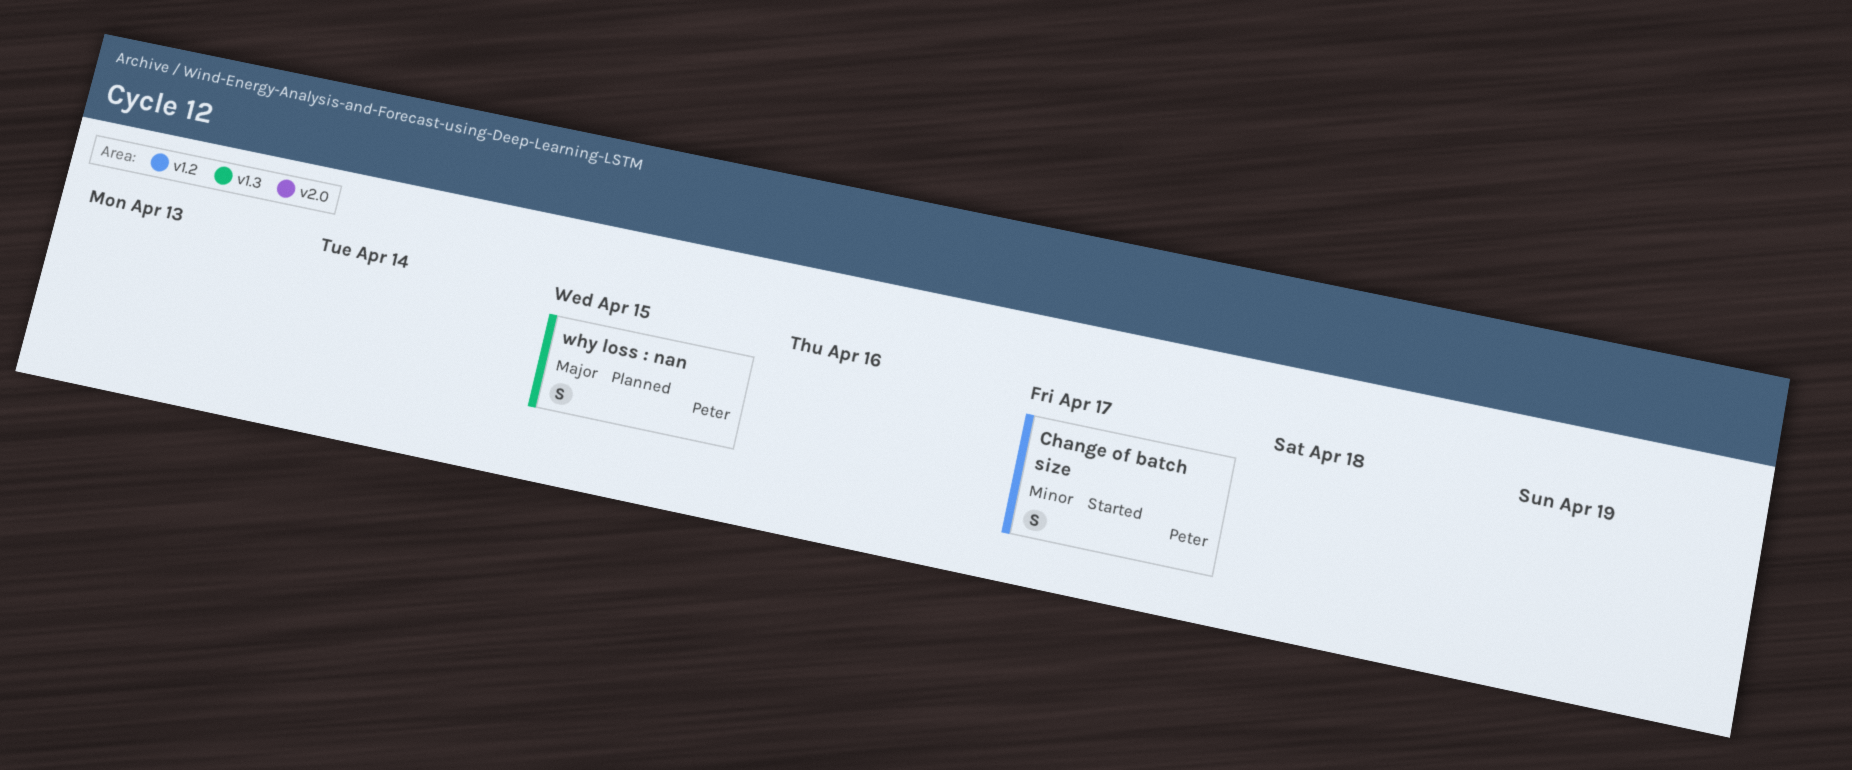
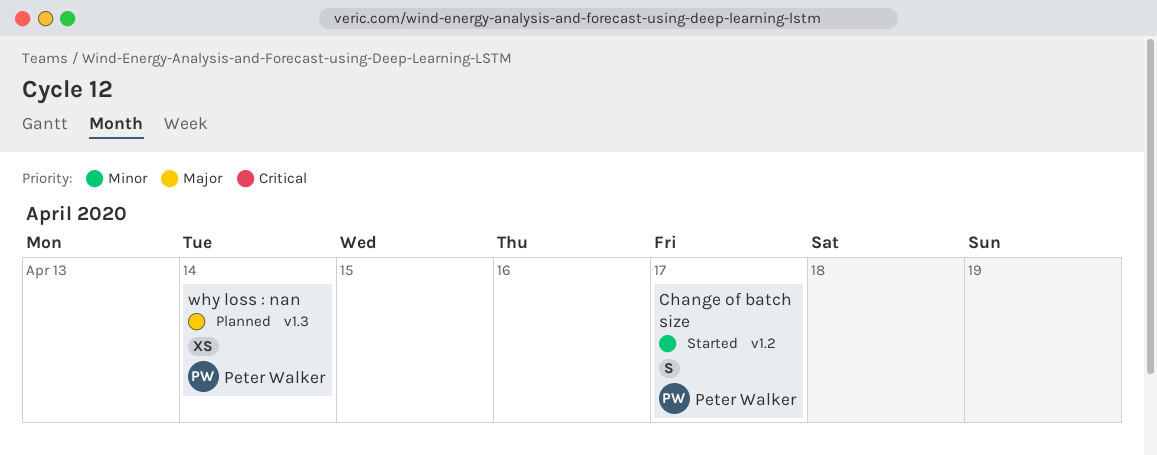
why loss : nan, estimate: S -> XS
why loss : nan, due: Apr 15 -> Apr 14

